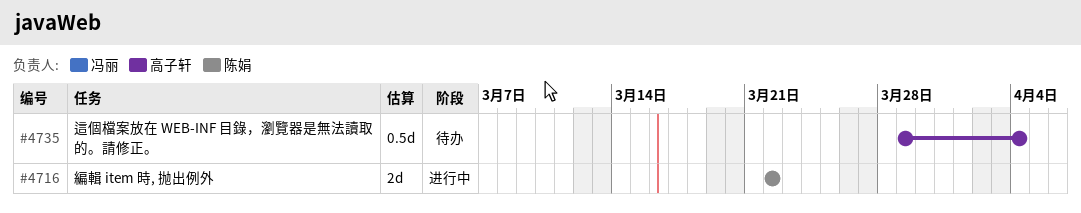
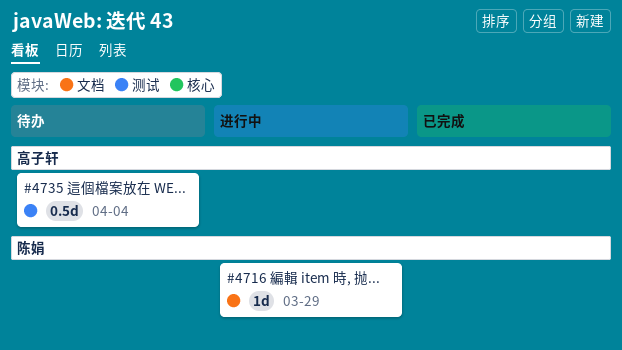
#4716, estimate: 2d -> 1d
#4716, due: Mar 22 -> Mar 29

